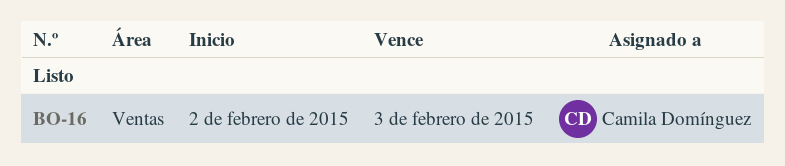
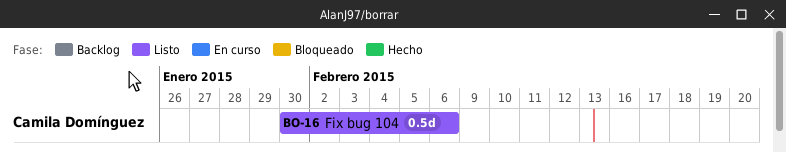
BO-16, start: Feb 2 -> Jan 30
BO-16, due: Feb 3 -> Feb 6

